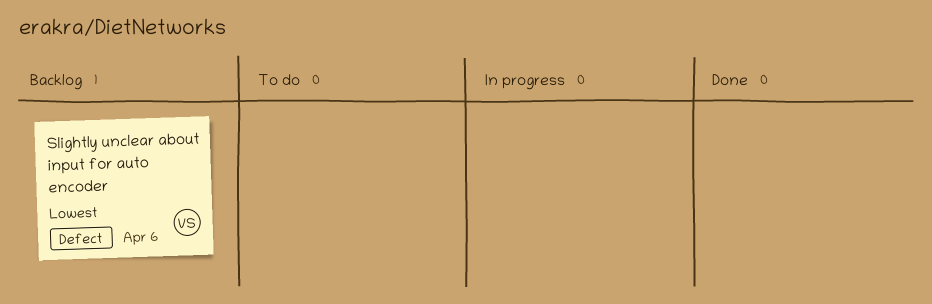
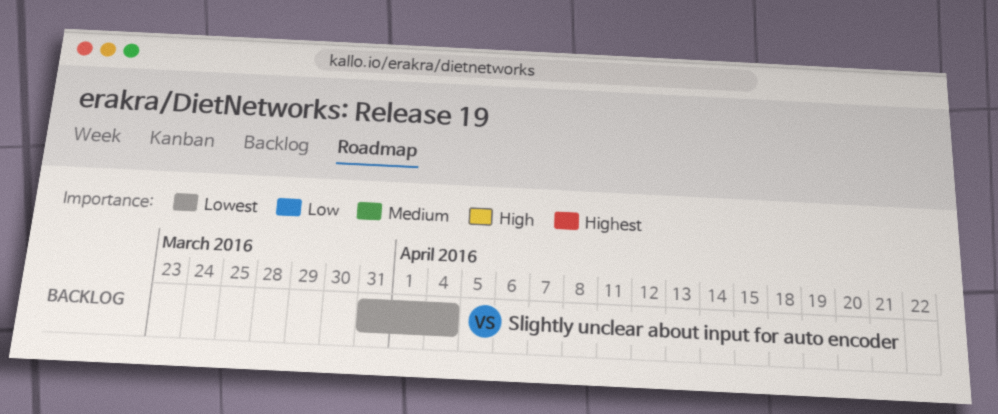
Slightly unclear about input for auto encoder, due: Apr 6 -> Apr 4

